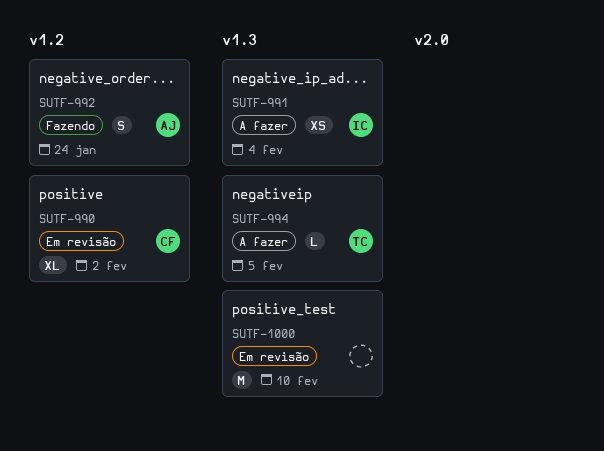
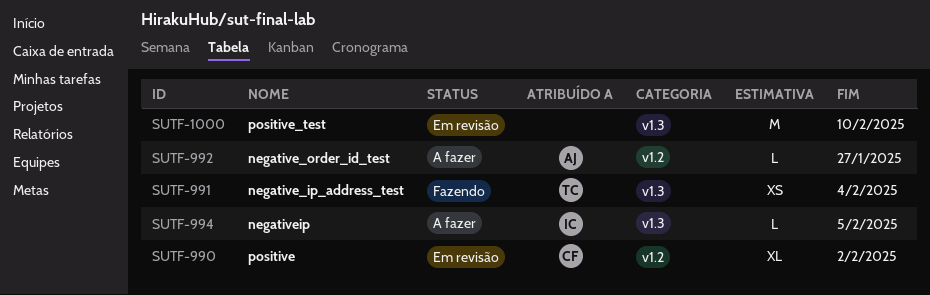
SUTF-991, status: A fazer -> Fazendo
SUTF-991, owner: IC -> TC
SUTF-992, status: Fazendo -> A fazer
SUTF-992, estimate: S -> L
SUTF-992, due: Jan 24 -> Jan 27
SUTF-994, owner: TC -> IC

